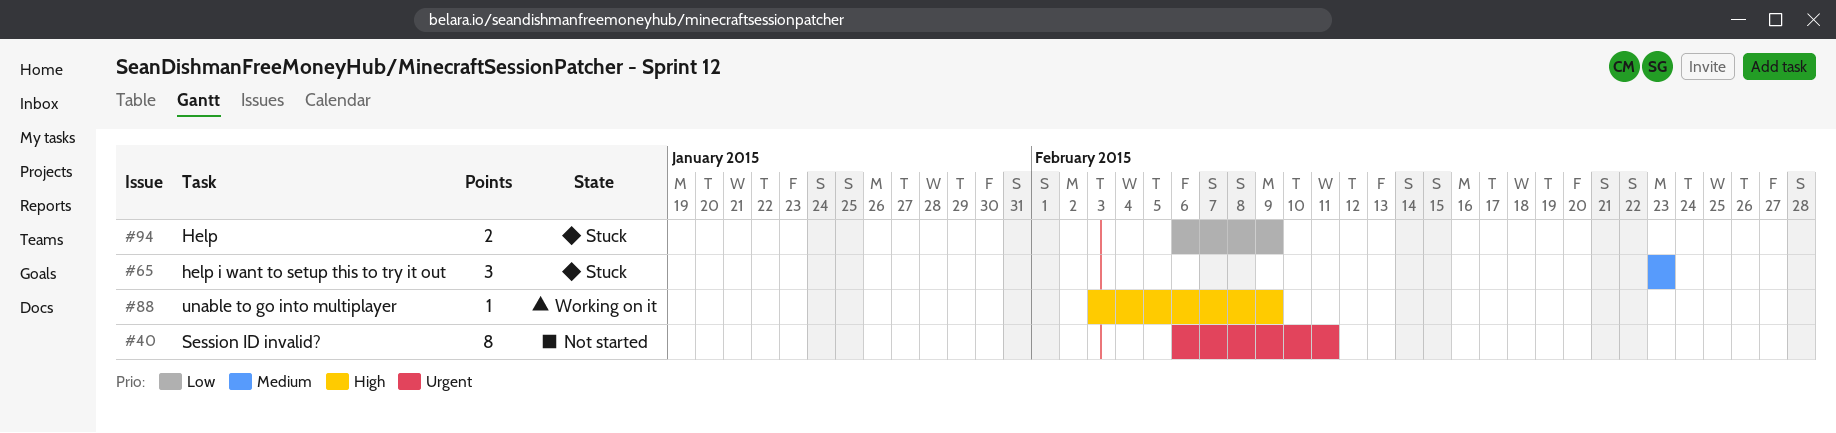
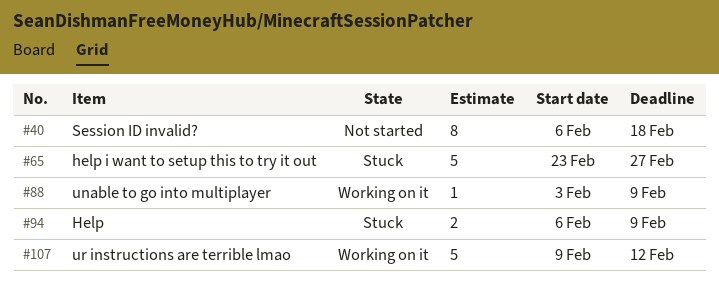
#40, due: Feb 11 -> Feb 18
#65, estimate: 3 -> 5
#65, due: Feb 23 -> Feb 27
#107: none -> present

